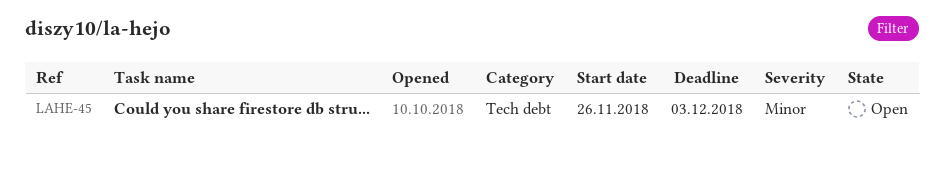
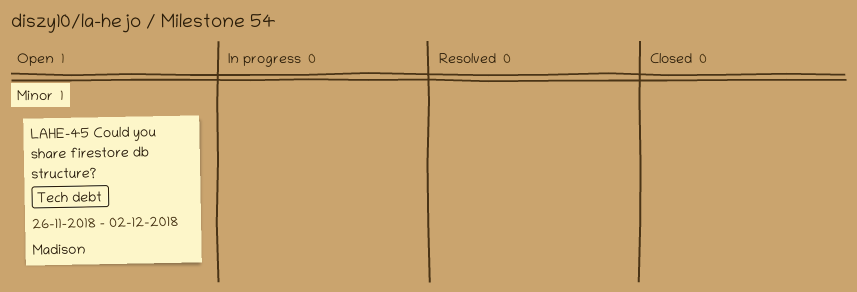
LAHE-45, due: Dec 3 -> Dec 2

